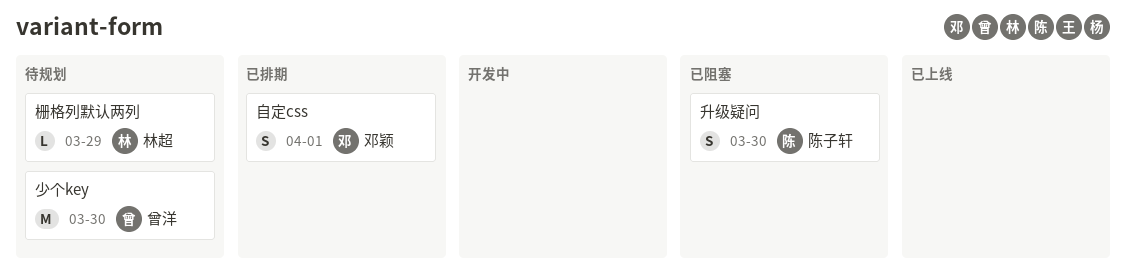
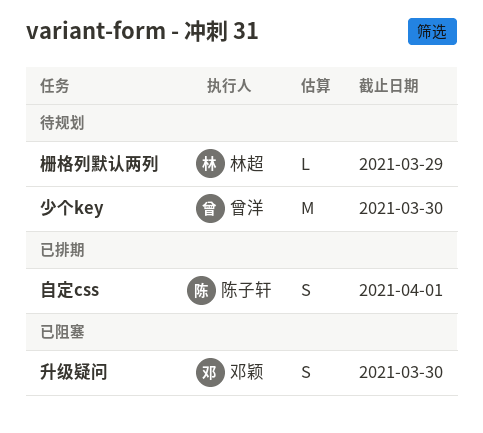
升级疑问, owner: 陈子轩 -> 邓颖
自定css, owner: 邓颖 -> 陈子轩

